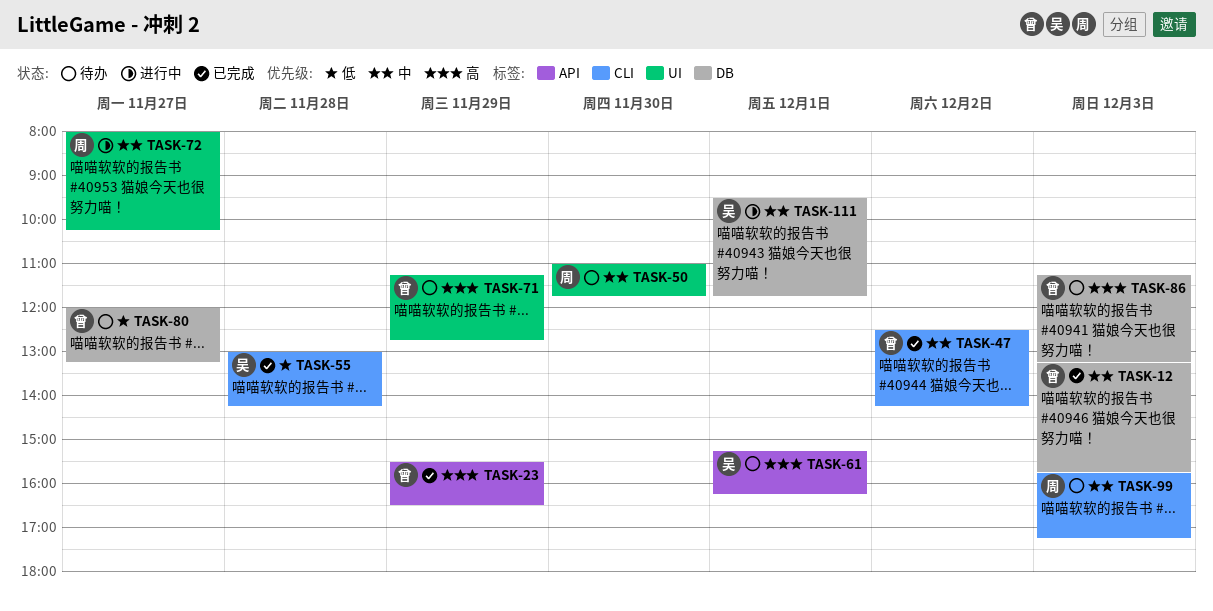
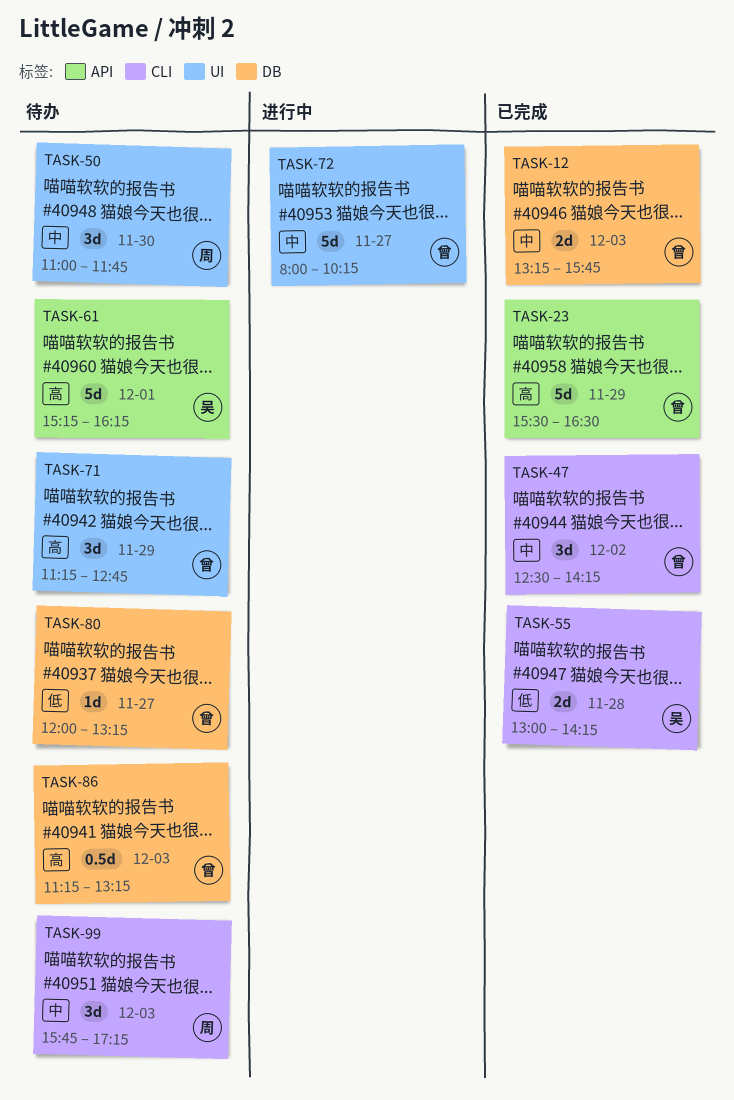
TASK-72, owner: 周 -> 曾
TASK-111: present -> none

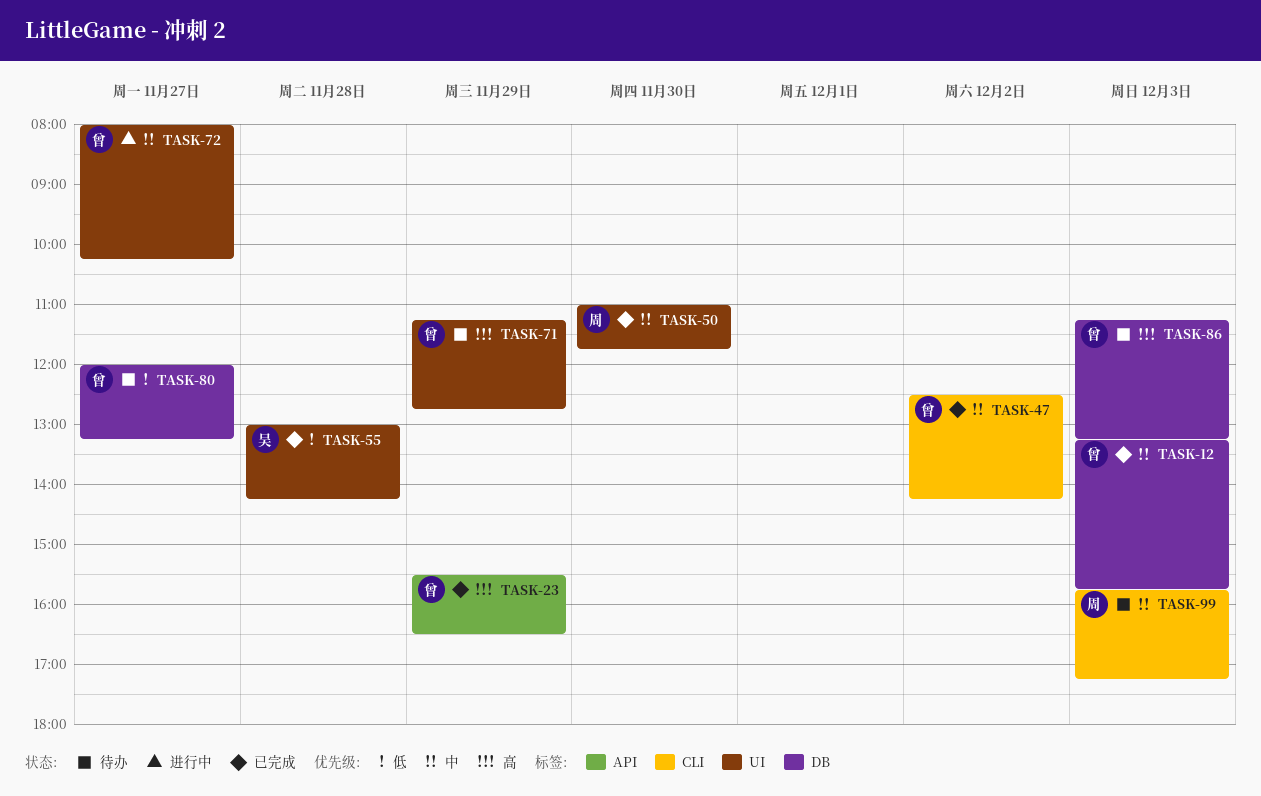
TASK-50, status: 待办 -> 已完成
TASK-55, label: CLI -> UI
TASK-61: present -> none

